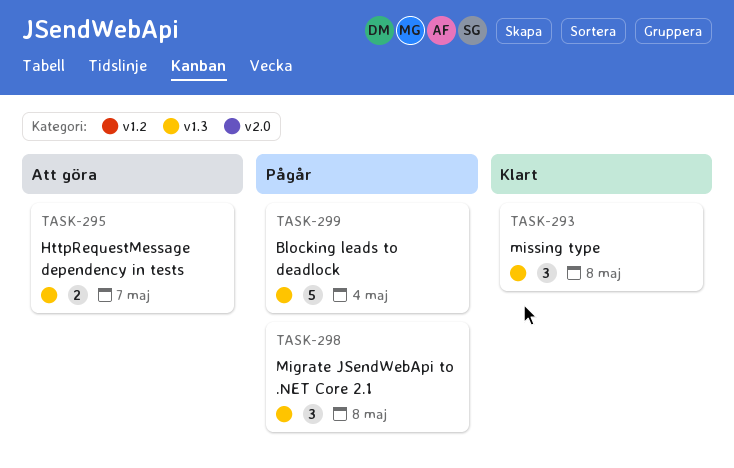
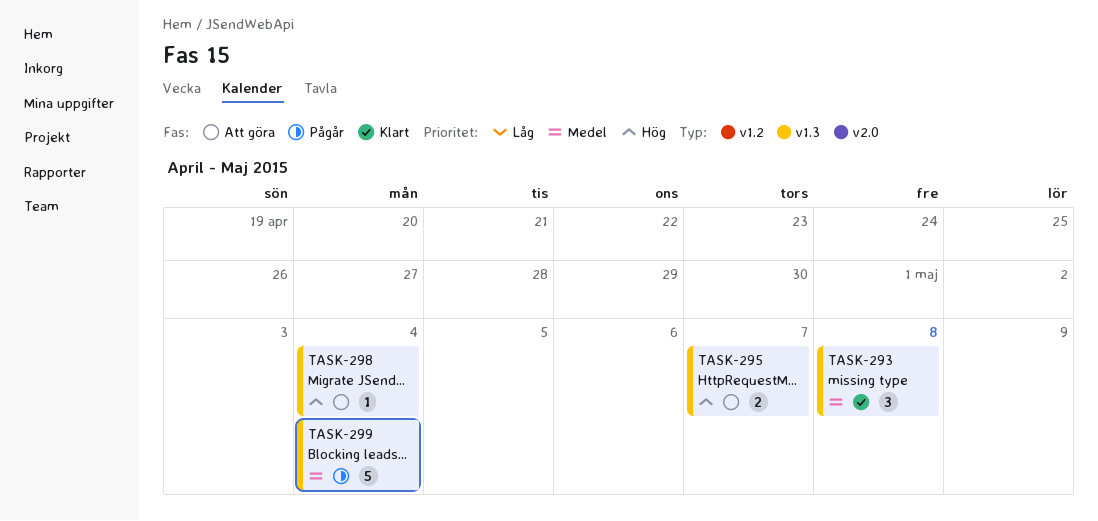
TASK-298, status: Pågår -> Att göra
TASK-298, estimate: 3 -> 1
TASK-298, due: May 8 -> May 4

